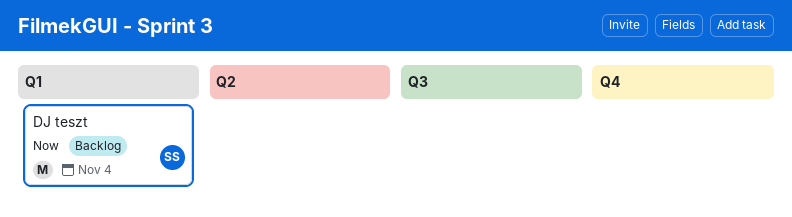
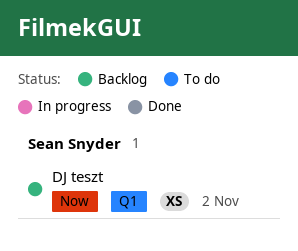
DJ teszt, estimate: M -> XS
DJ teszt, due: Nov 4 -> Nov 2

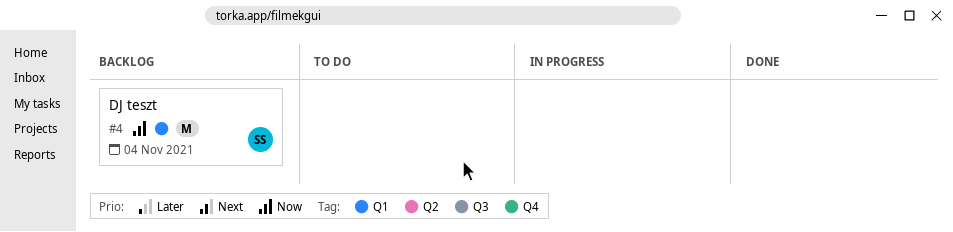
DJ teszt, estimate: XS -> M
DJ teszt, due: Nov 2 -> Nov 4

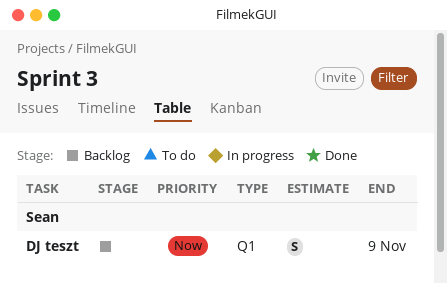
DJ teszt, estimate: M -> S
DJ teszt, due: Nov 4 -> Nov 9

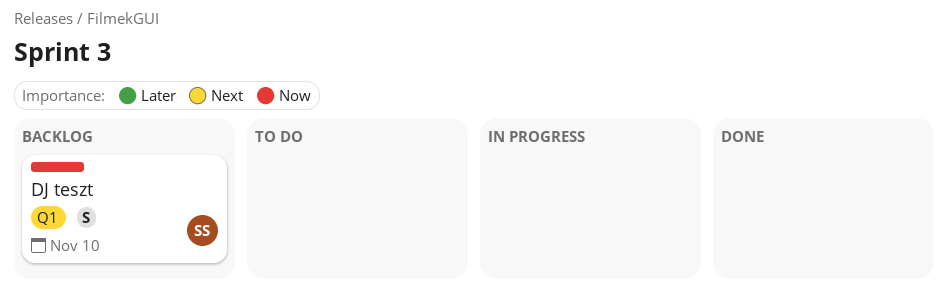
DJ teszt, due: Nov 9 -> Nov 10

